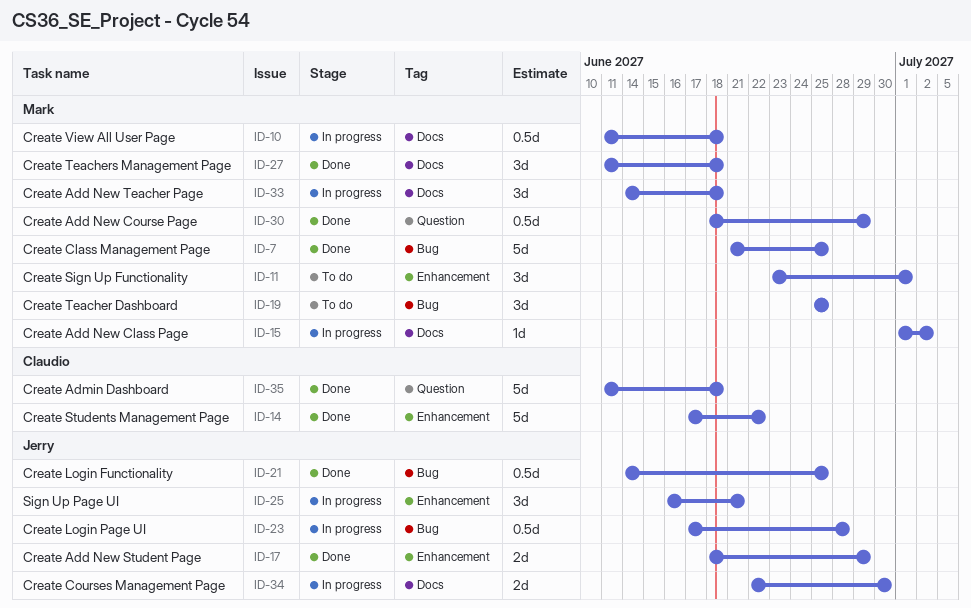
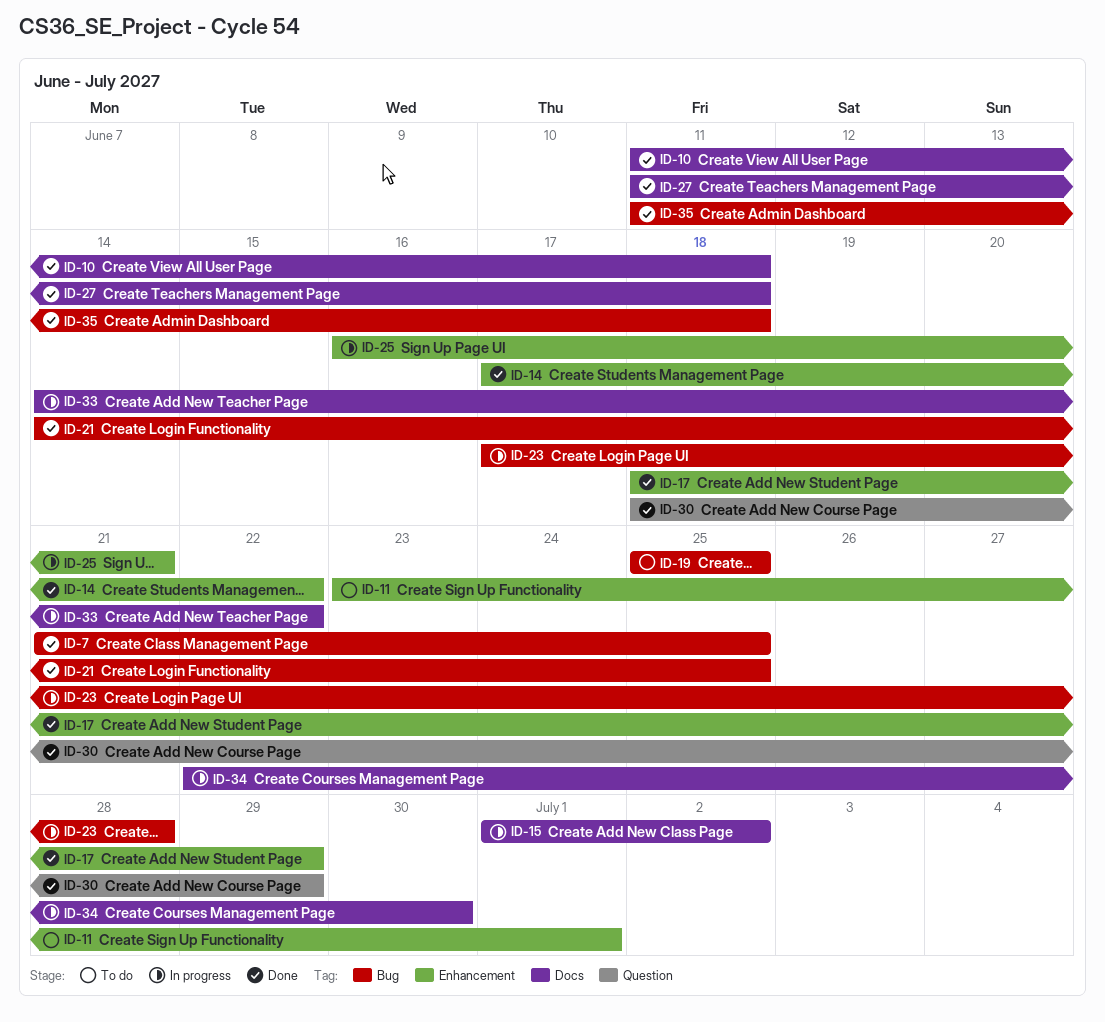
ID-10, status: In progress -> Done
ID-33, due: Jun 18 -> Jun 22
ID-35, label: Question -> Bug

